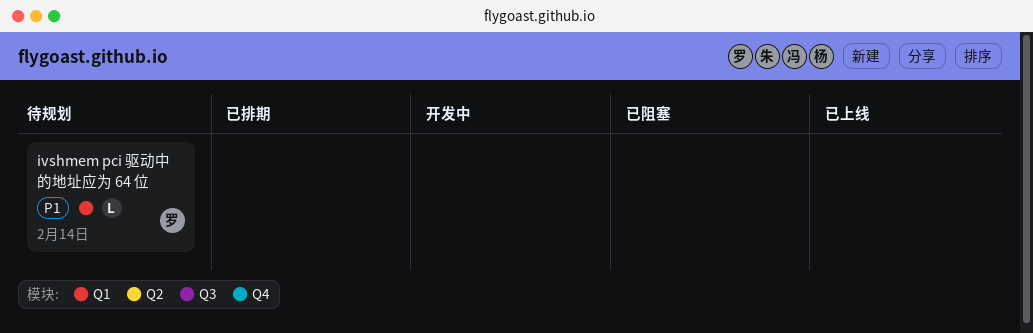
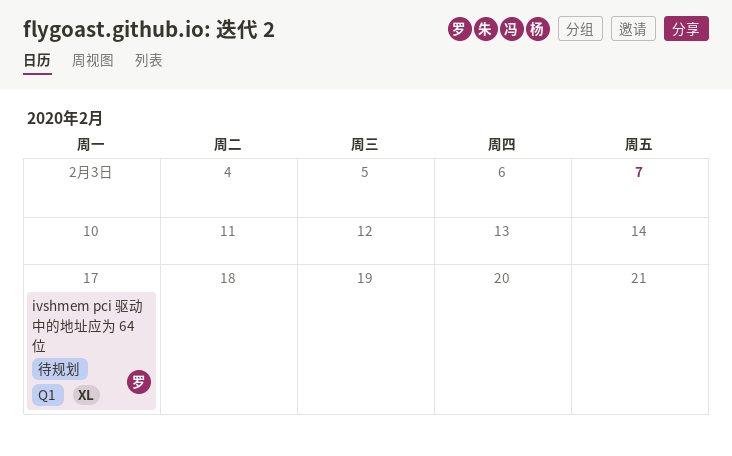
ivshmem pci 驱动中的地址应为 64 位, estimate: L -> XL
ivshmem pci 驱动中的地址应为 64 位, due: Feb 14 -> Feb 17

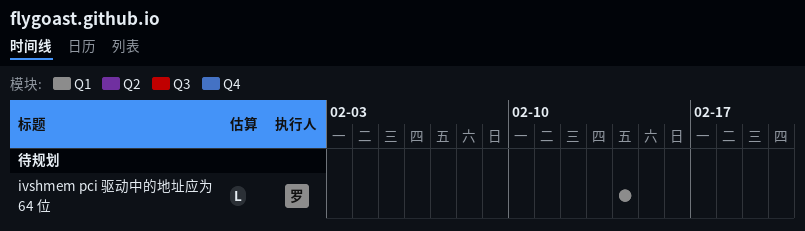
ivshmem pci 驱动中的地址应为 64 位, estimate: XL -> L
ivshmem pci 驱动中的地址应为 64 位, due: Feb 17 -> Feb 14

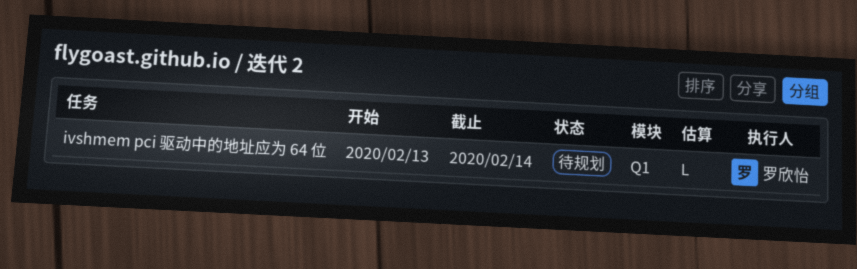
ivshmem pci 驱动中的地址应为 64 位, start: Feb 14 -> Feb 13

